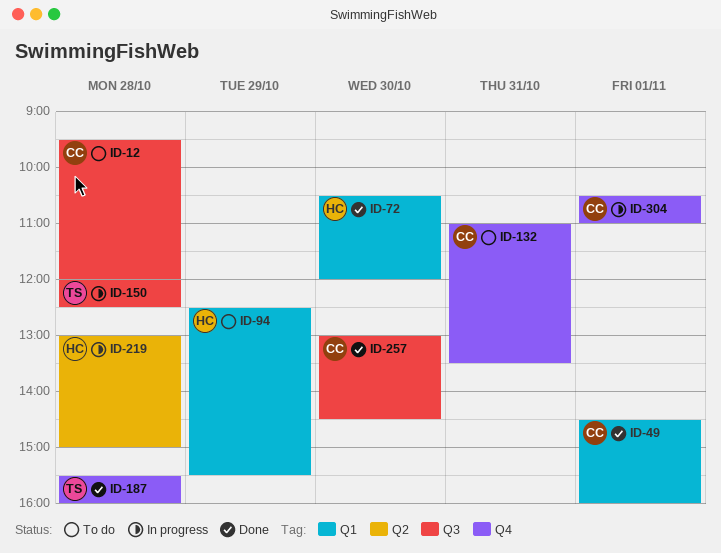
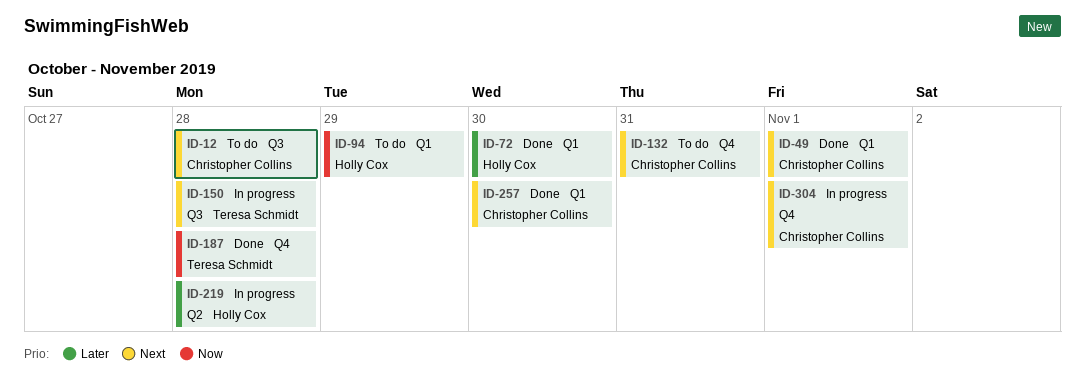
ID-257, label: Q3 -> Q1

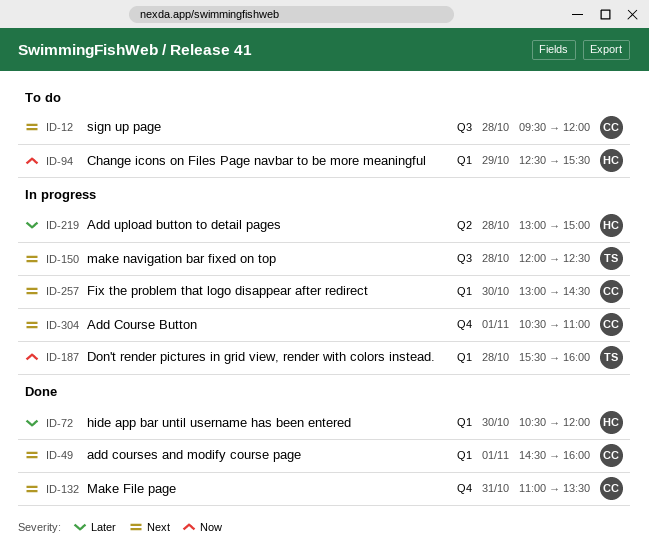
ID-132, status: To do -> Done
ID-187, status: Done -> In progress
ID-187, label: Q4 -> Q1
ID-257, status: Done -> In progress

